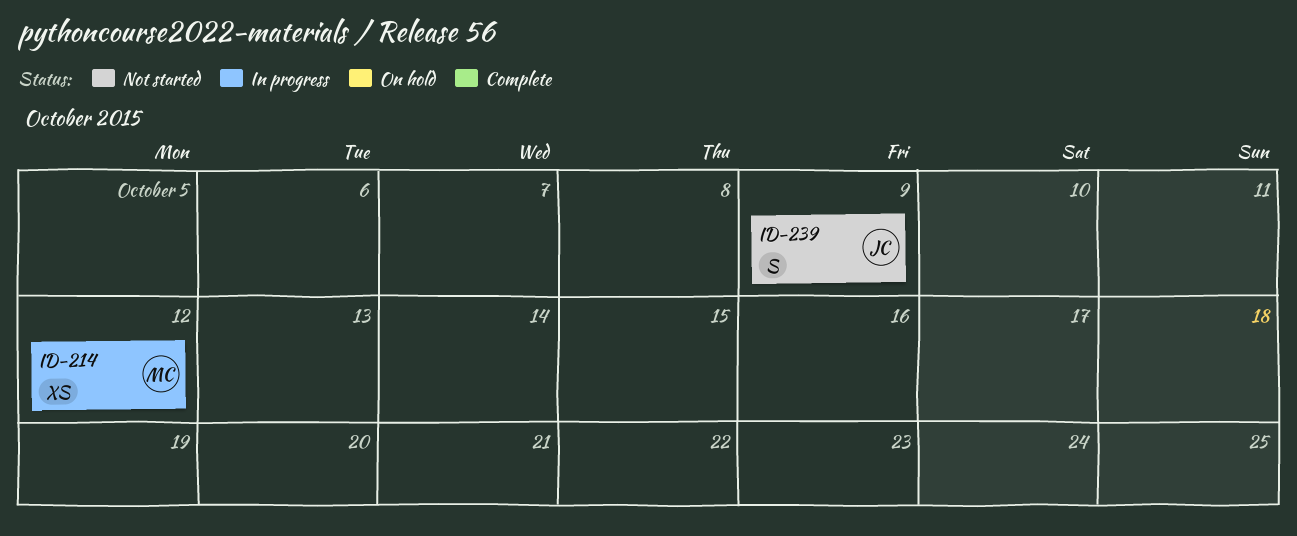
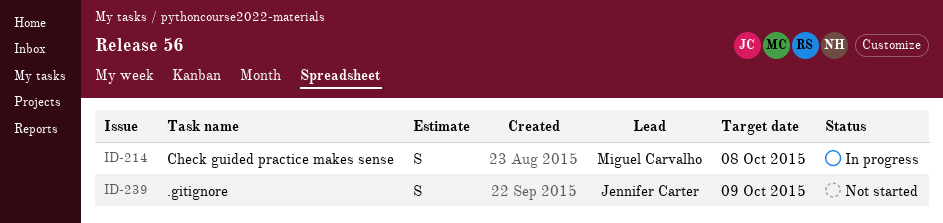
ID-214, estimate: XS -> S
ID-214, due: Oct 12 -> Oct 8

